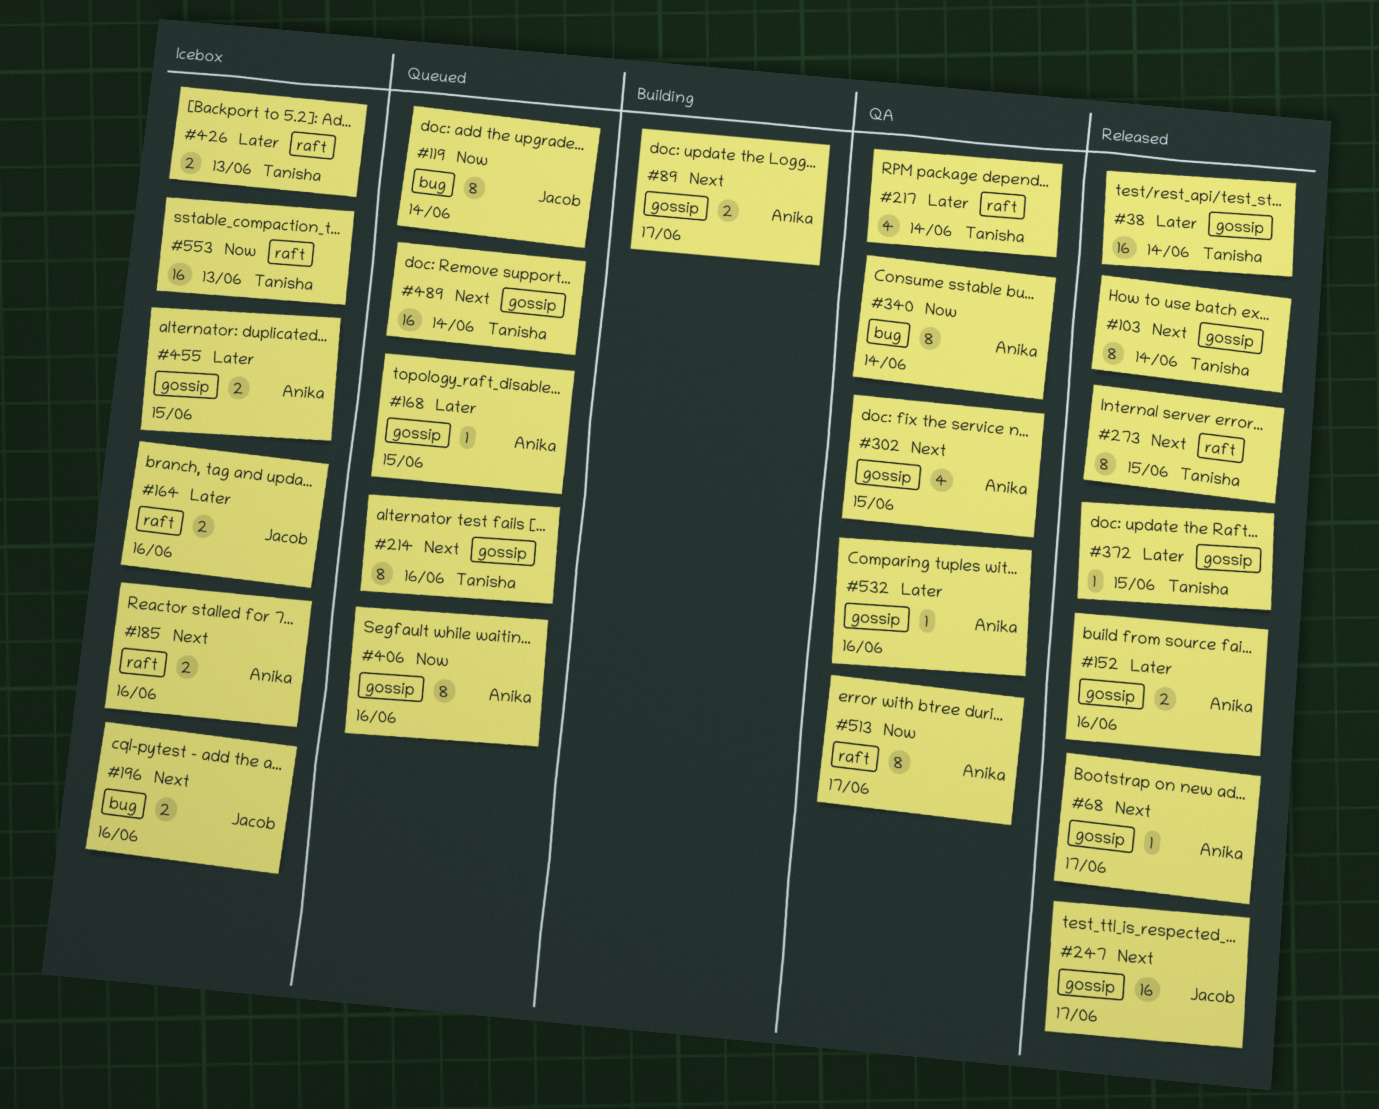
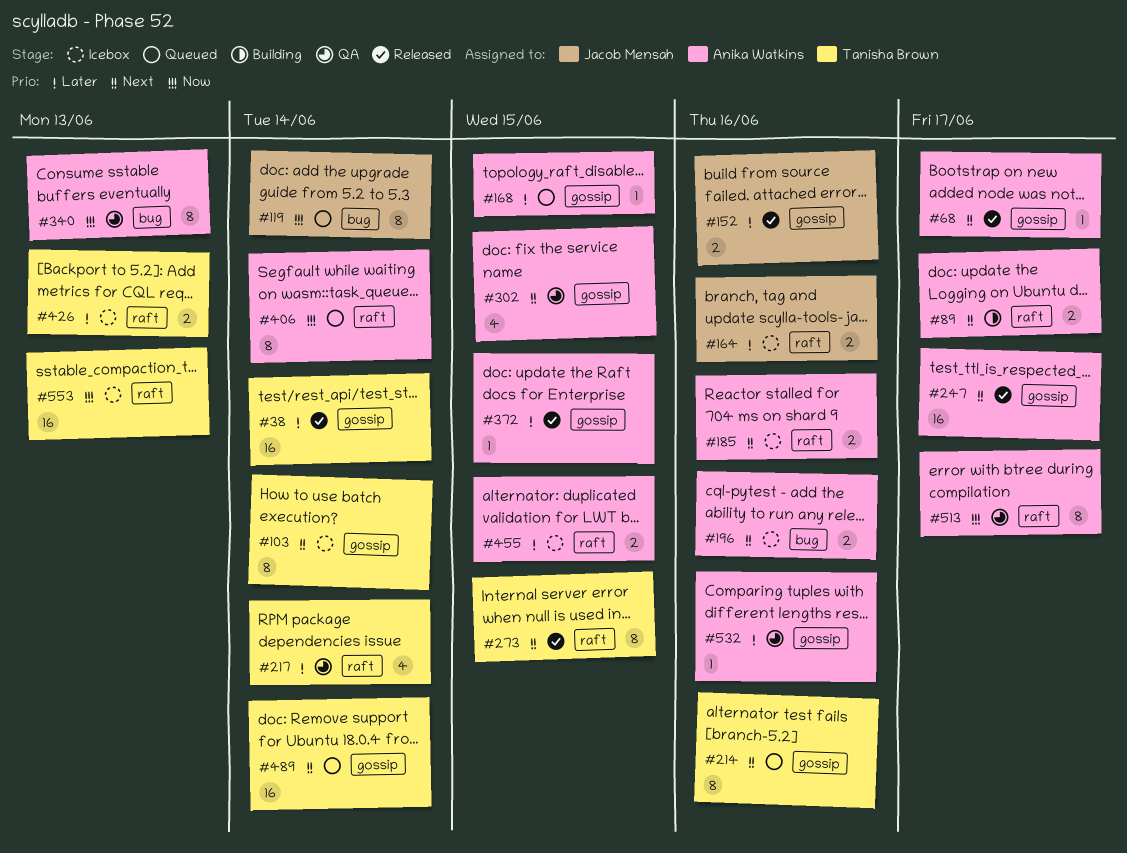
#89, label: gossip -> raft
#103, status: Released -> Icebox
#152, owner: Anika Watkins -> Jacob Mensah
#196, owner: Jacob Mensah -> Anika Watkins
#247, owner: Jacob Mensah -> Anika Watkins
#340, due: Jun 14 -> Jun 13
#372, owner: Tanisha Brown -> Anika Watkins
#406, label: gossip -> raft
#406, due: Jun 16 -> Jun 14
#455, label: gossip -> raft

